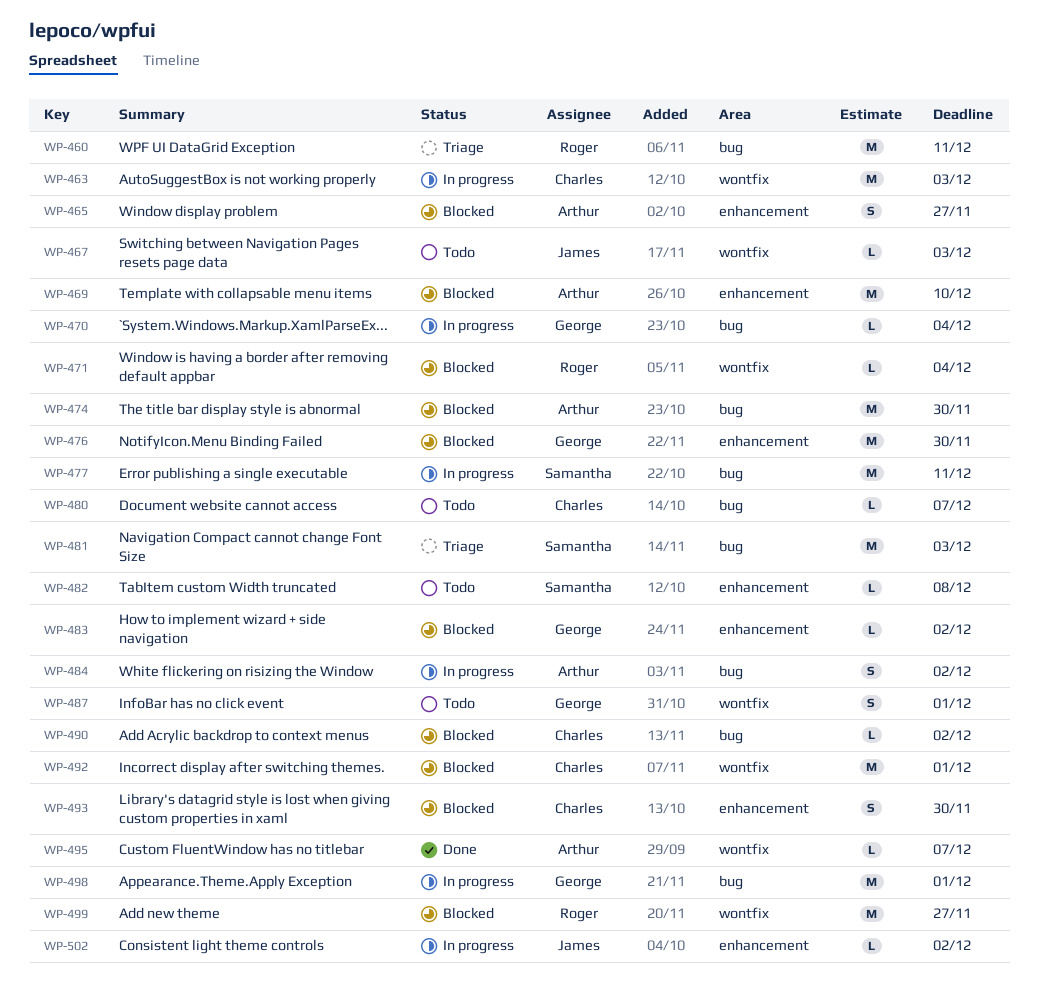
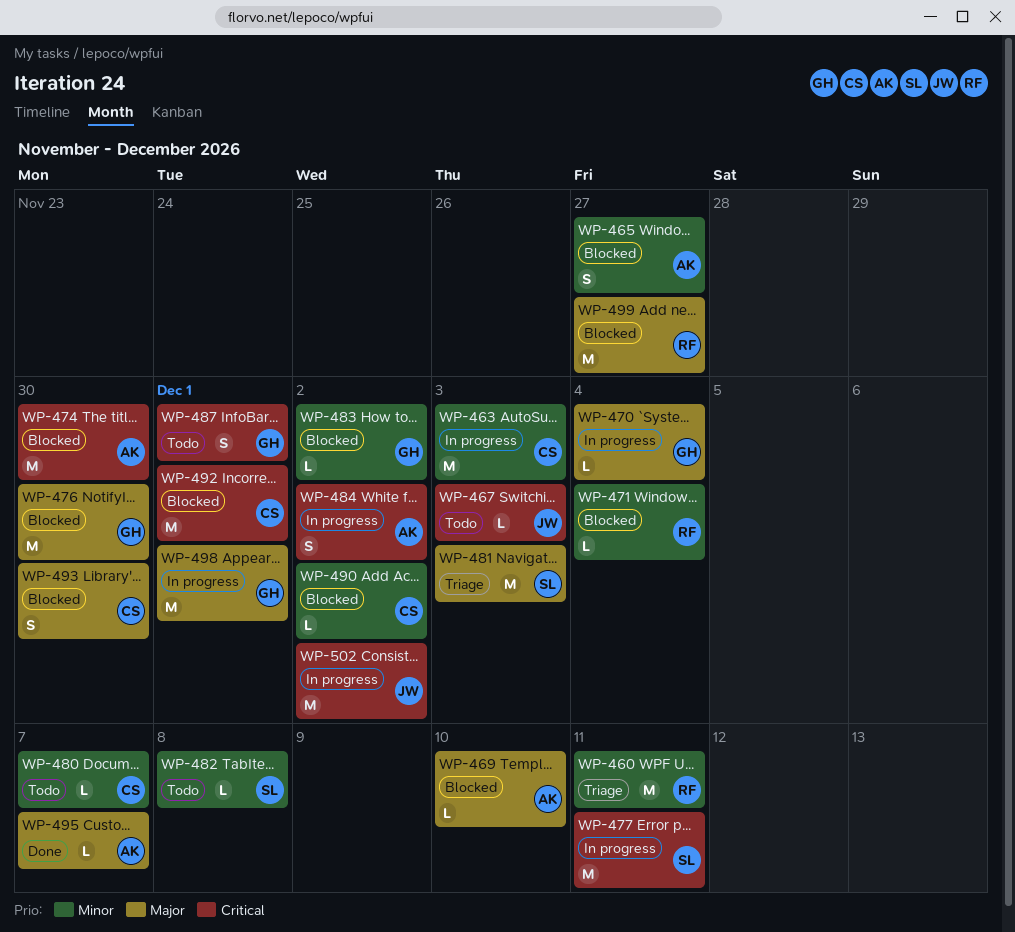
WP-469, estimate: M -> L
WP-502, estimate: L -> M

